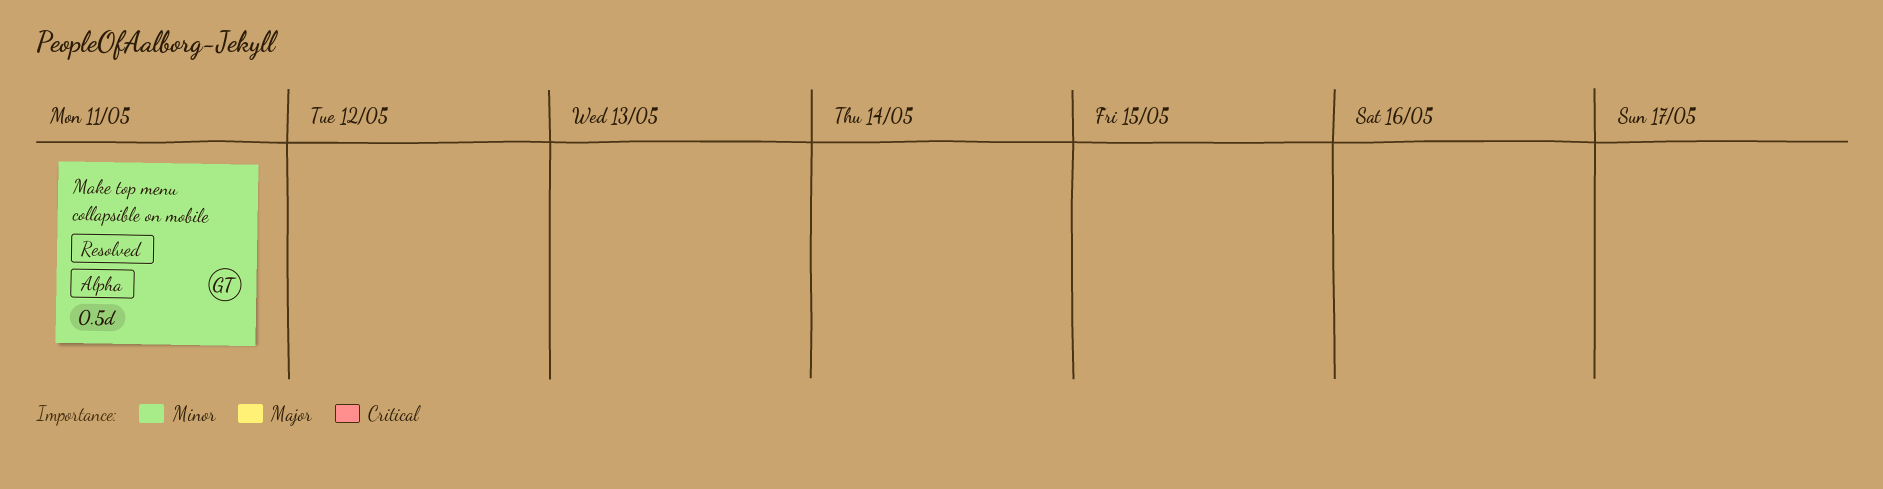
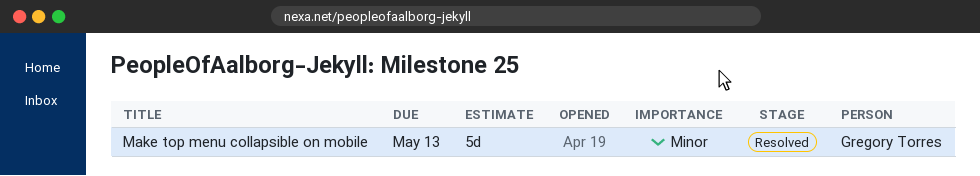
Make top menu collapsible on mobile, estimate: 0.5d -> 5d
Make top menu collapsible on mobile, due: May 11 -> May 13

